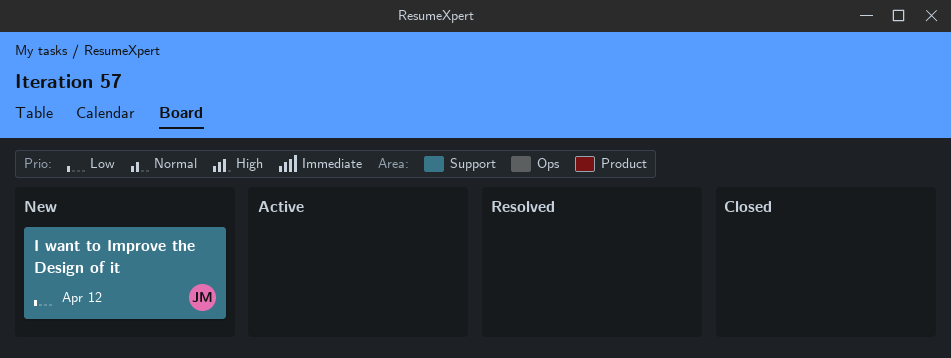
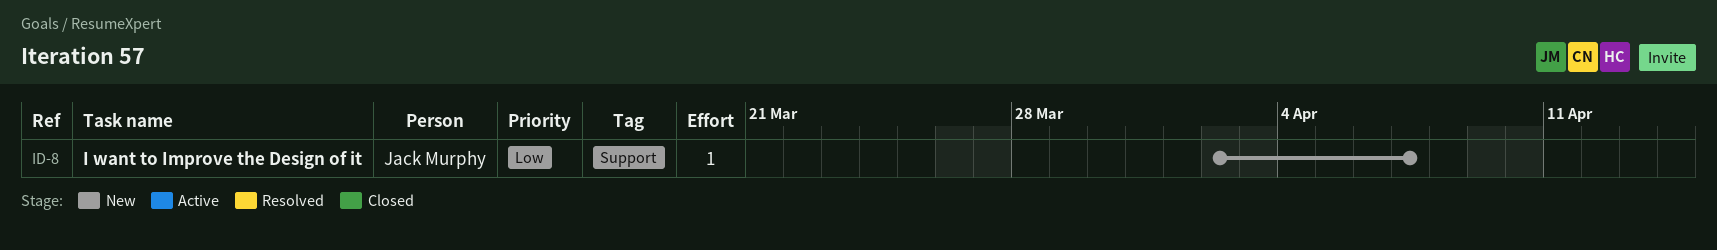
I want to Improve the Design of it, due: Apr 12 -> Apr 7

